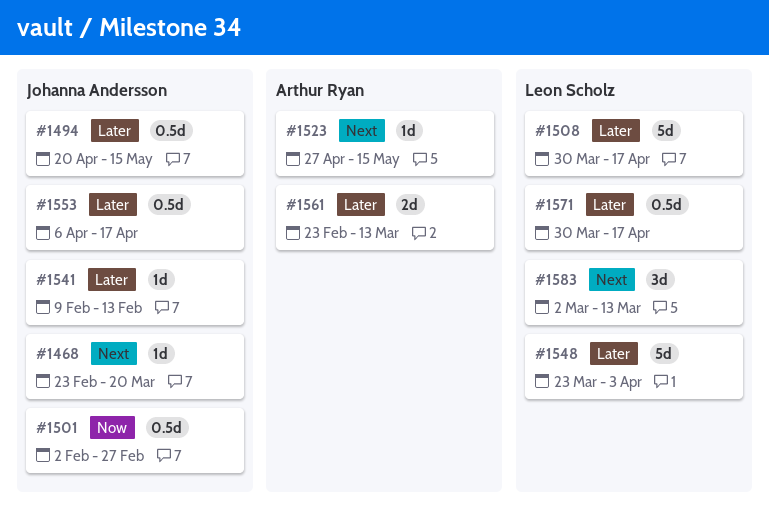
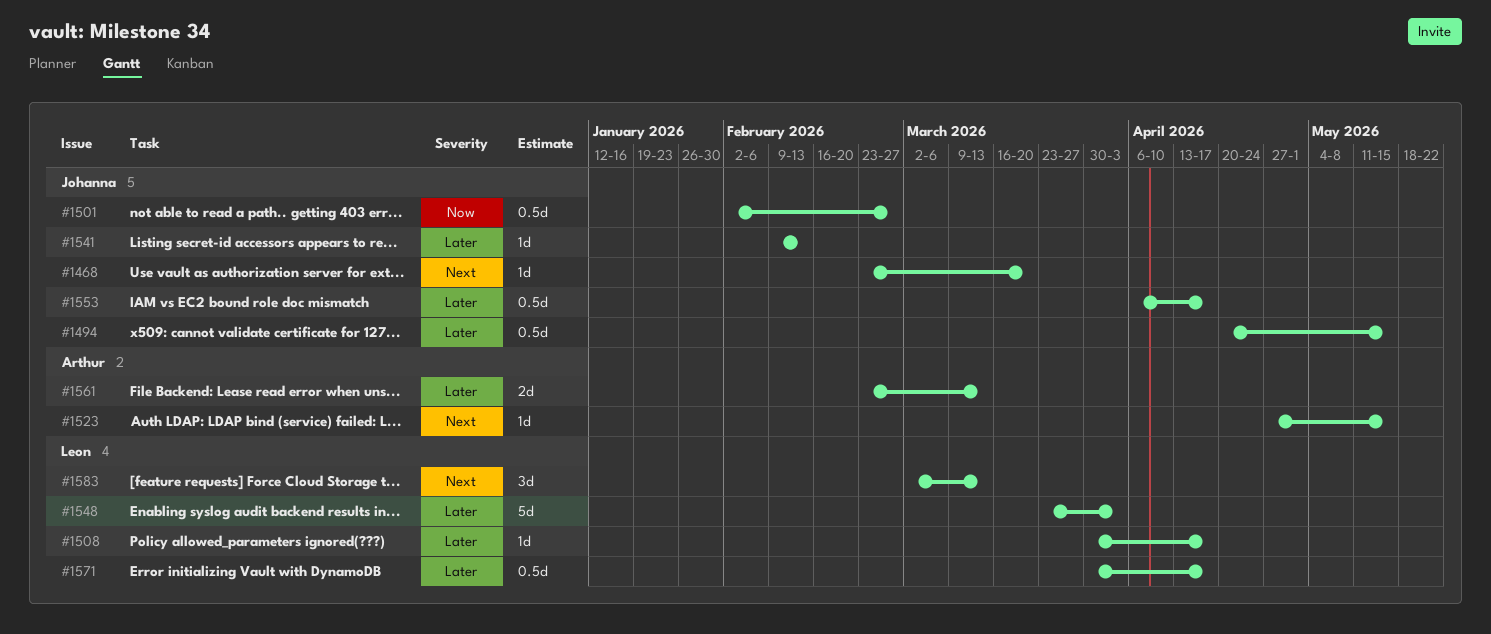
#1508, estimate: 5d -> 1d

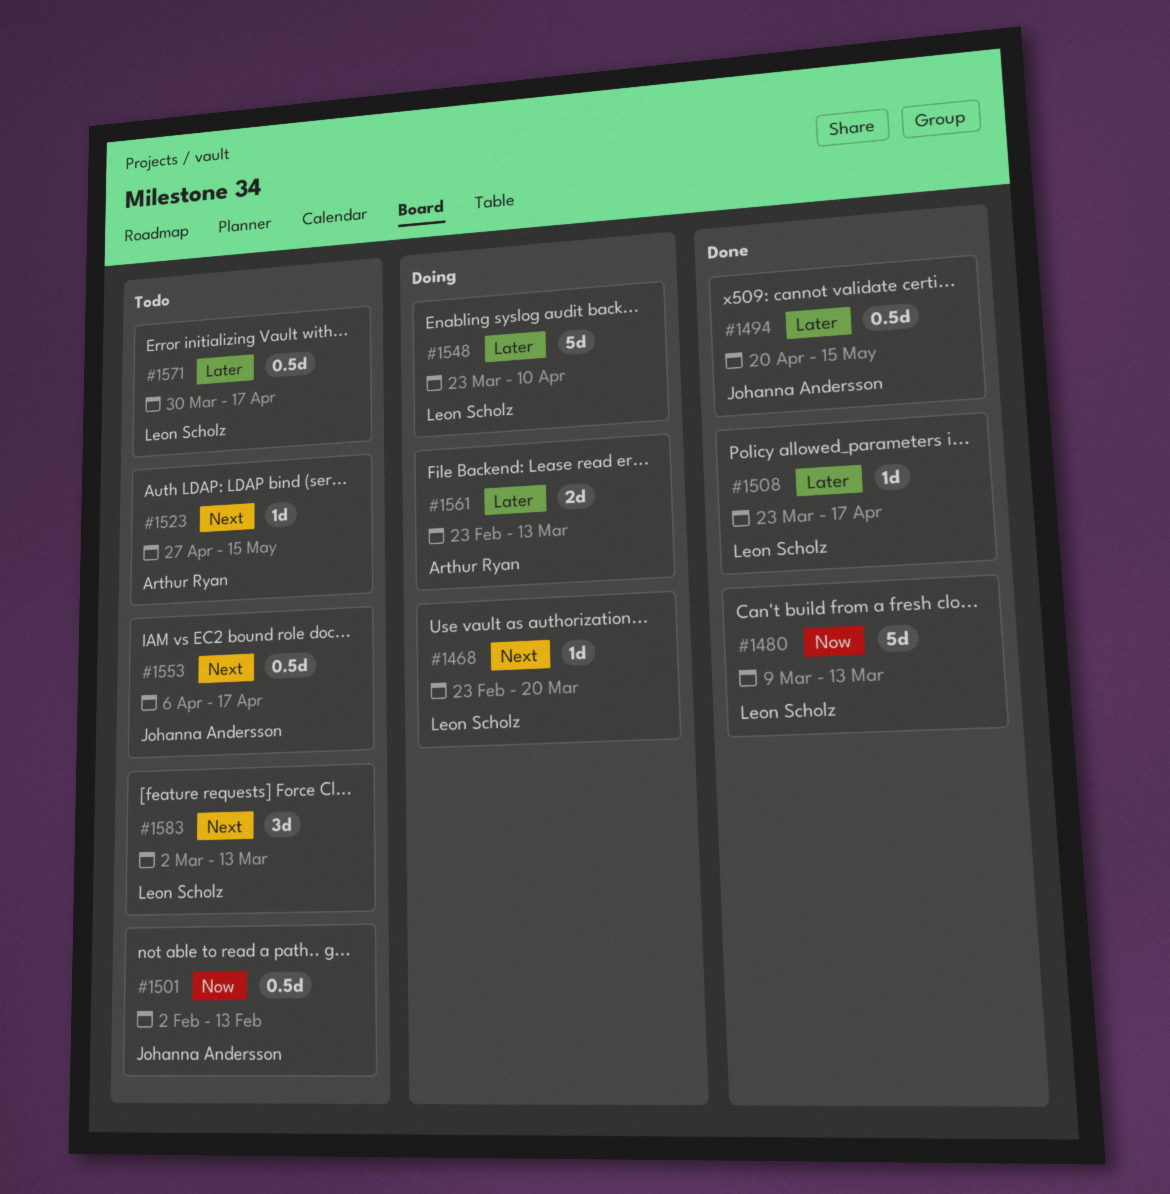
#1468, owner: Johanna Andersson -> Leon Scholz
#1480: none -> present
#1501, due: Feb 27 -> Feb 13
#1508, start: Mar 30 -> Mar 23
#1541: present -> none
#1548, due: Apr 3 -> Apr 10
#1553, priority: Later -> Next

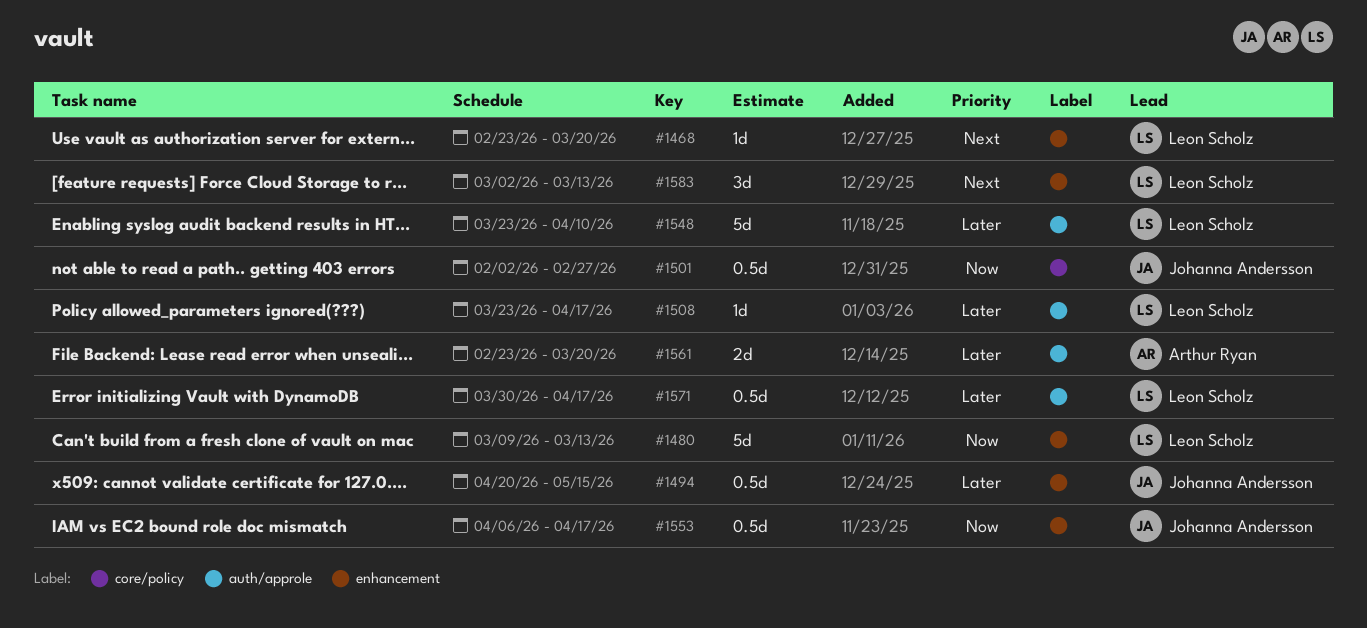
#1501, due: Feb 13 -> Feb 27
#1523: present -> none
#1553, priority: Next -> Now
#1561, due: Mar 13 -> Mar 20

